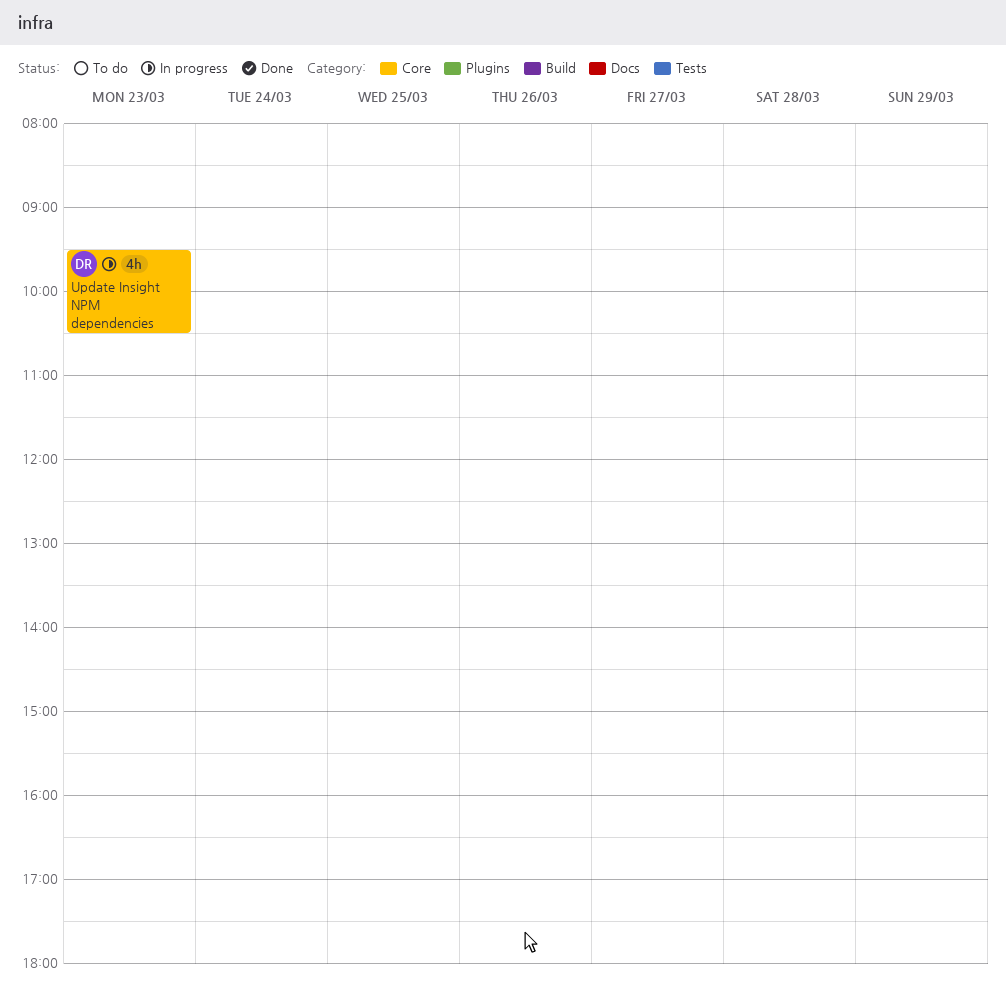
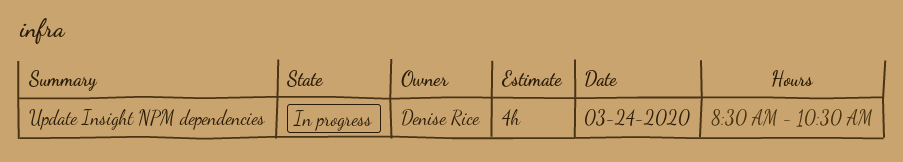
Update Insight NPM dependencies, day: Mar 23 -> Mar 24
Update Insight NPM dependencies, begins: 09:30 -> 08:30

